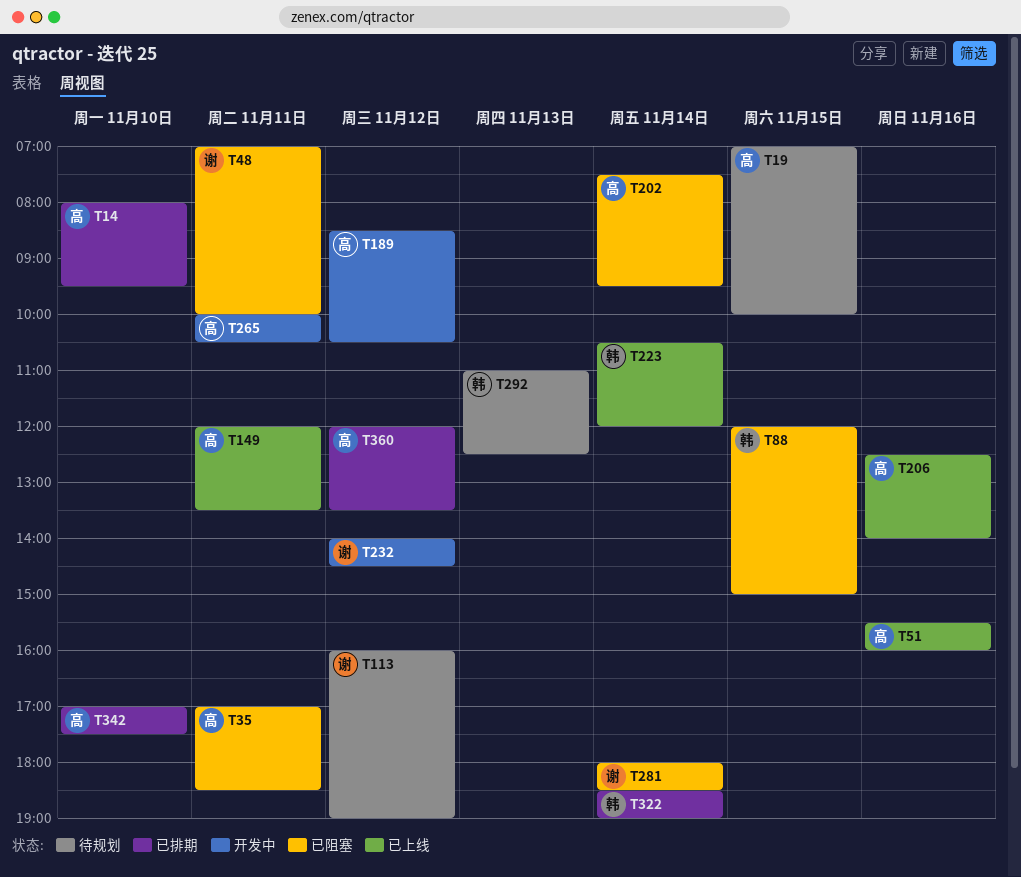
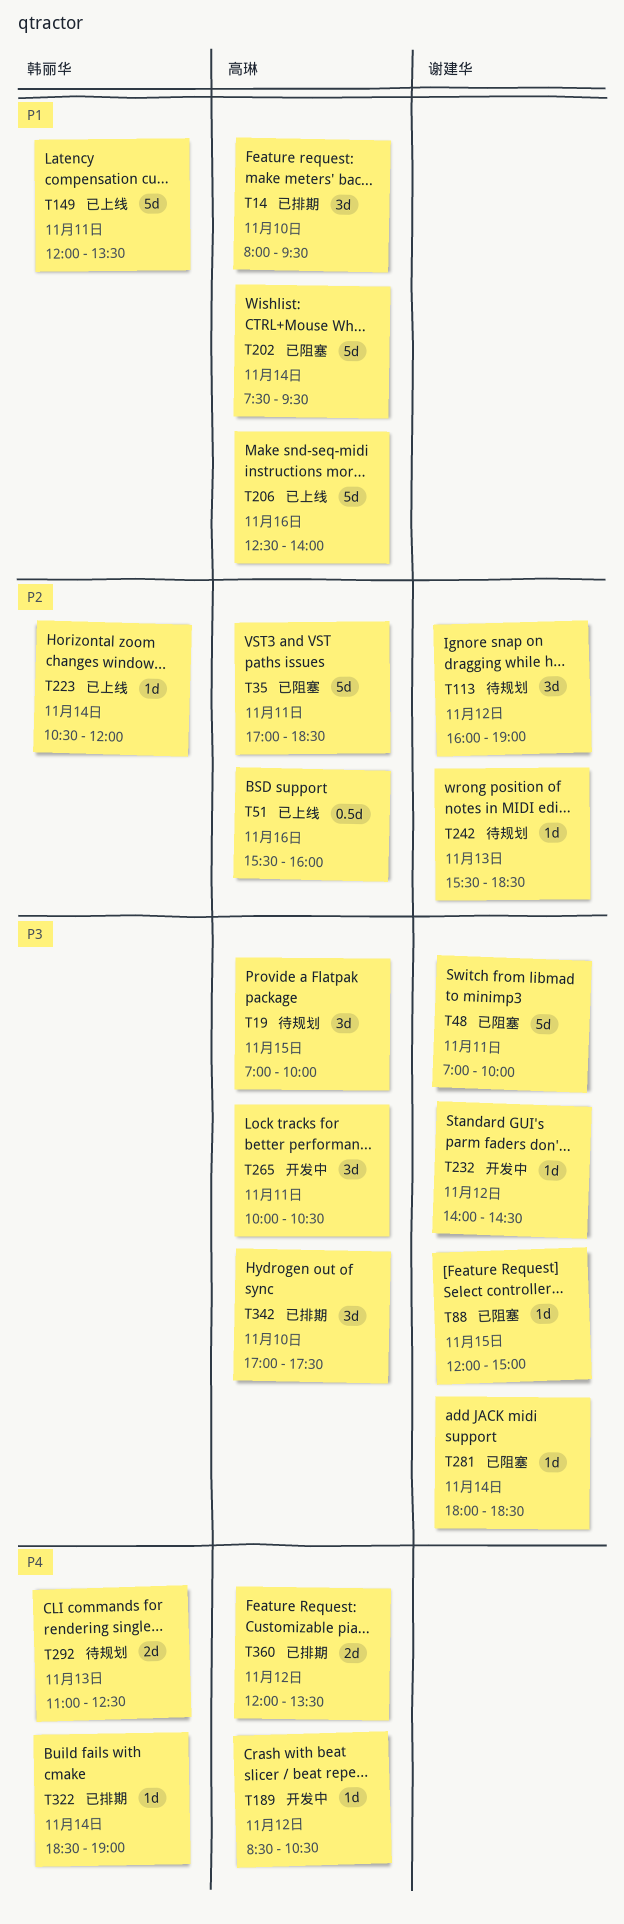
T88, owner: 韩丽华 -> 谢建华
T149, owner: 高琳 -> 韩丽华
T242: none -> present

